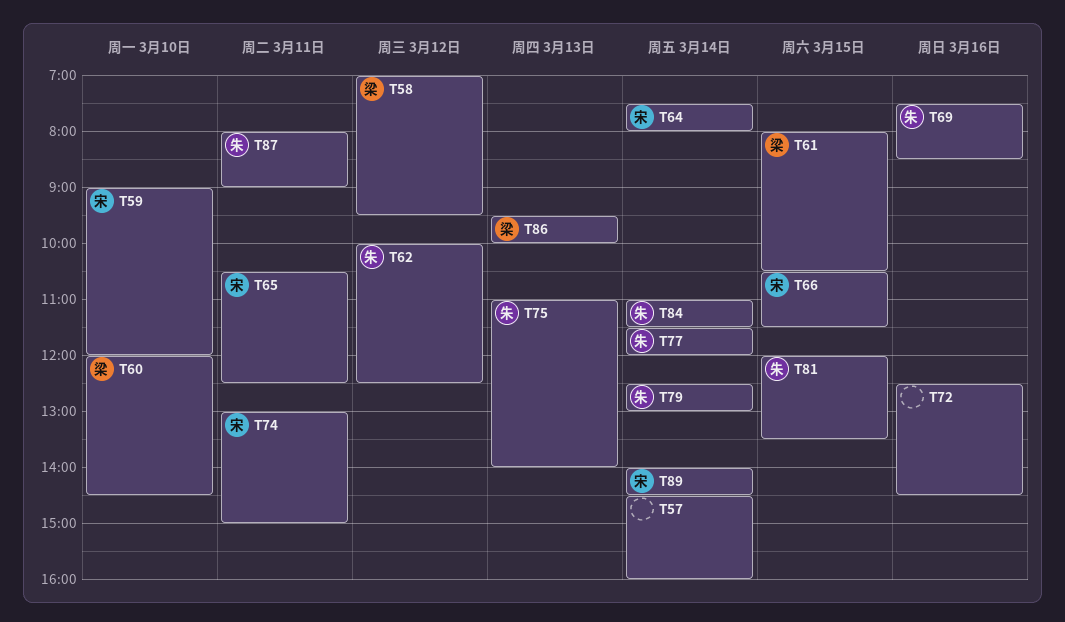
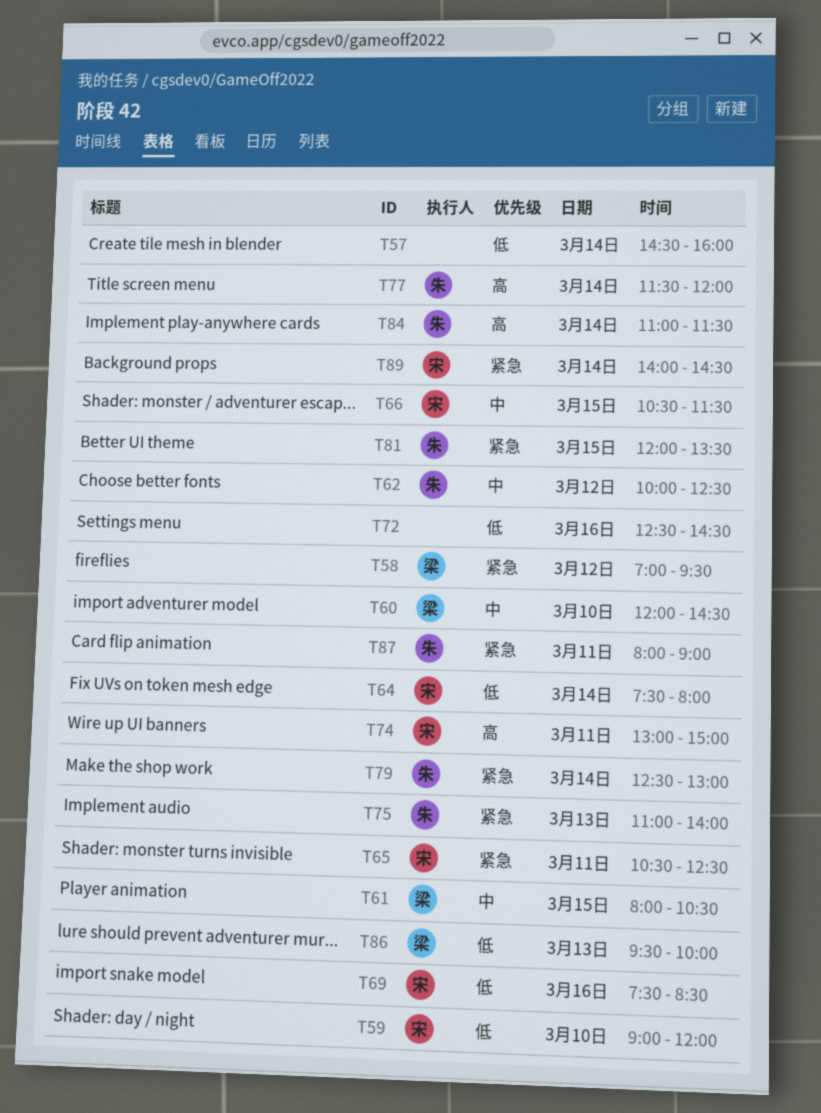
T69, owner: 朱 -> 宋

